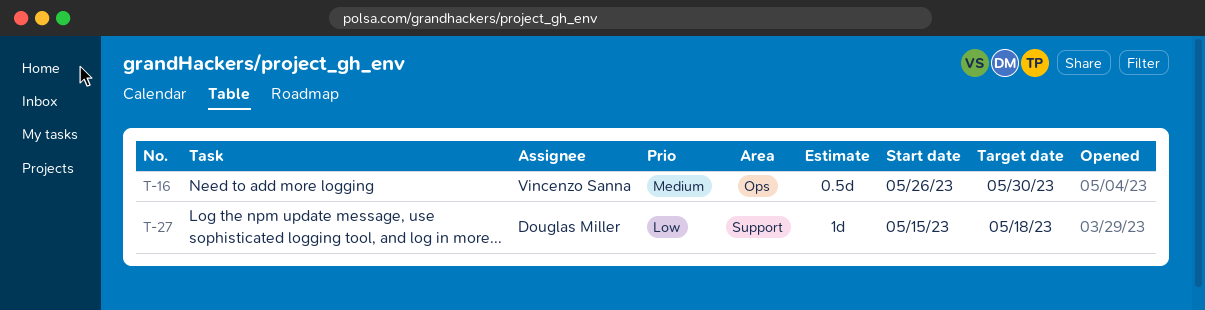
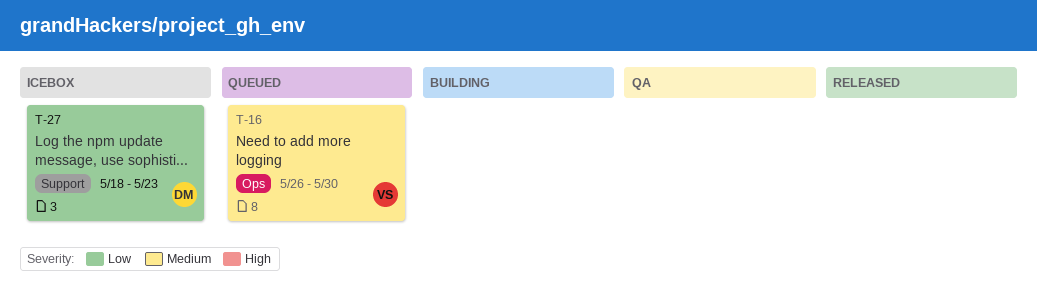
T-27, start: May 15 -> May 18
T-27, due: May 18 -> May 23

